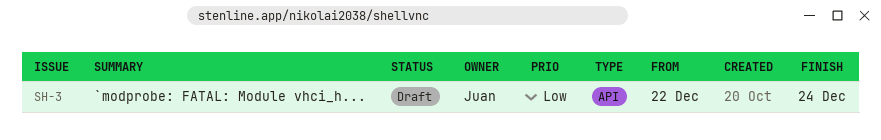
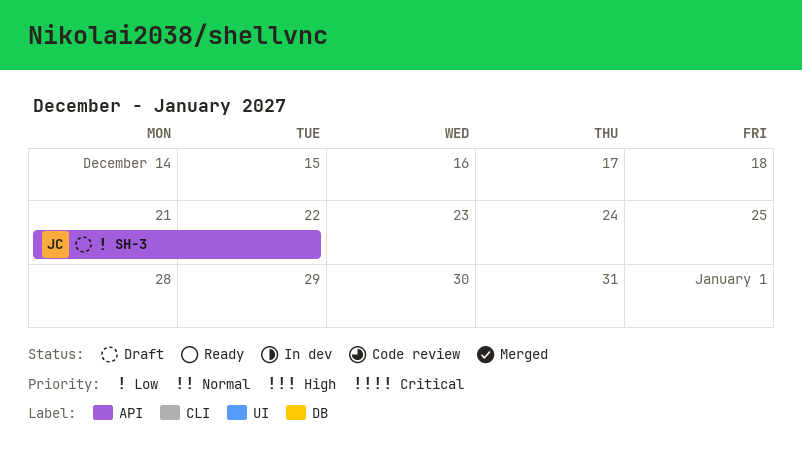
SH-3, start: Dec 22 -> Dec 21
SH-3, due: Dec 24 -> Dec 22

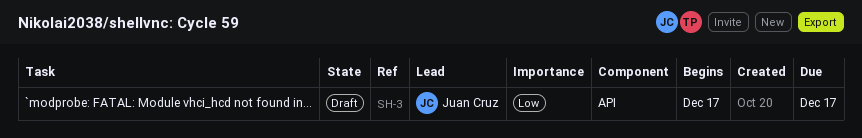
SH-3, start: Dec 21 -> Dec 17
SH-3, due: Dec 22 -> Dec 17

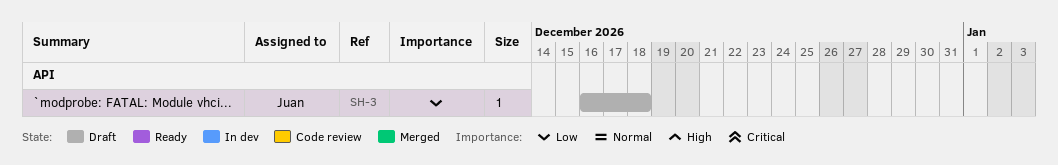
SH-3, start: Dec 17 -> Dec 16
SH-3, due: Dec 17 -> Dec 18

